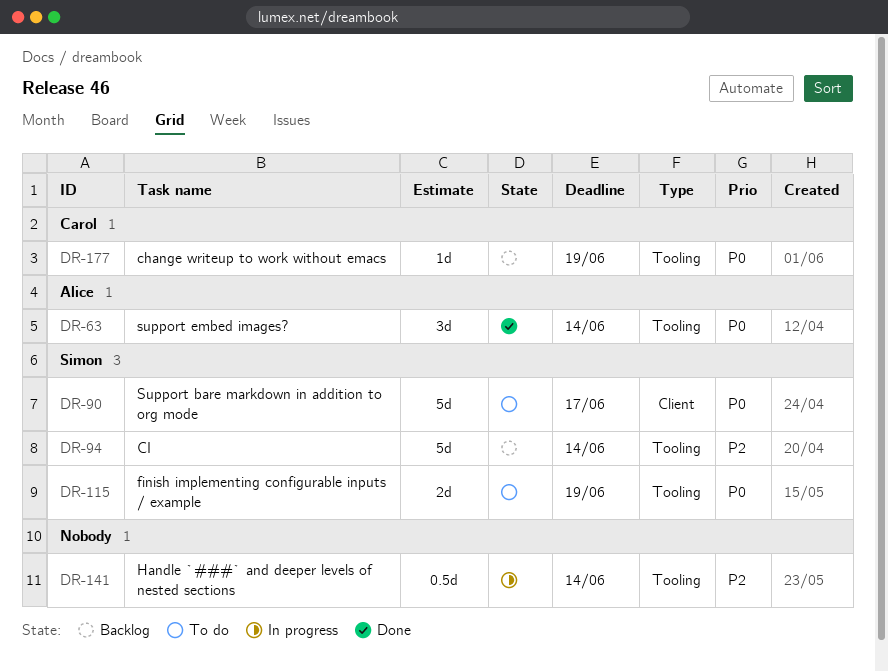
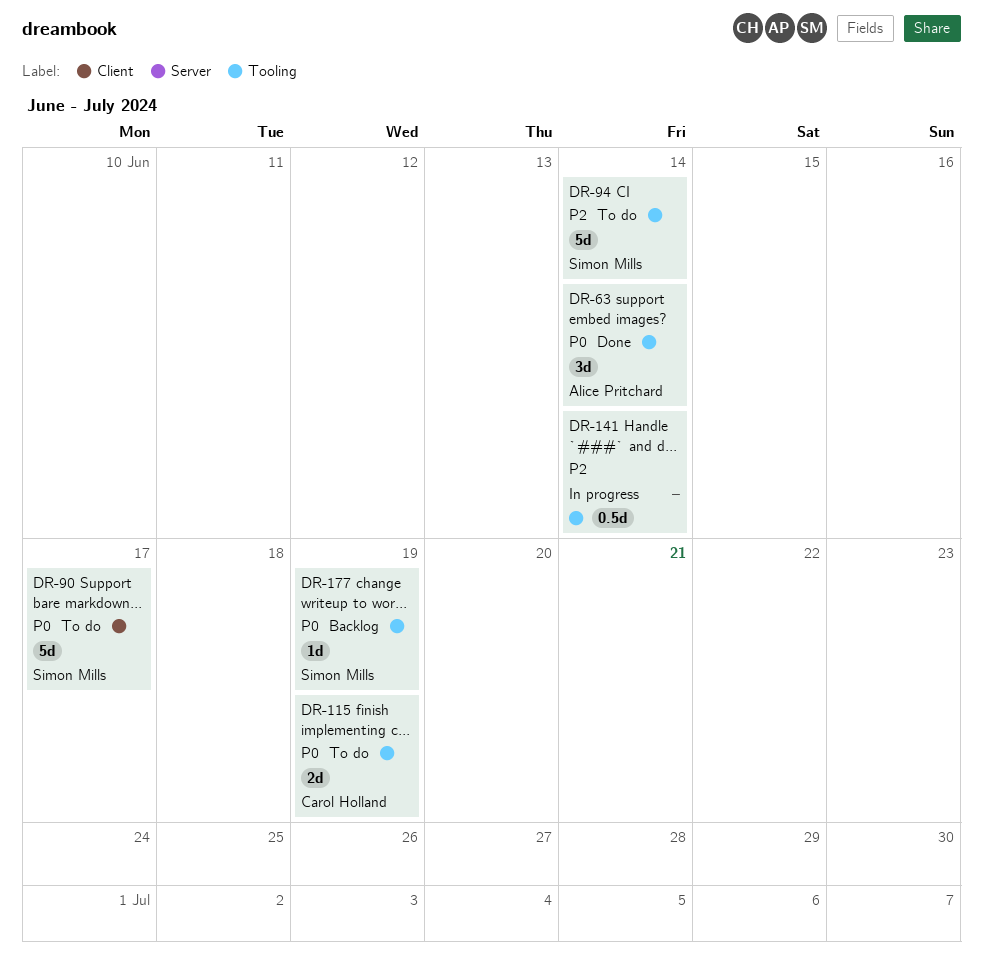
DR-94, status: Backlog -> To do
DR-115, owner: Simon Mills -> Carol Holland
DR-177, owner: Carol Holland -> Simon Mills

